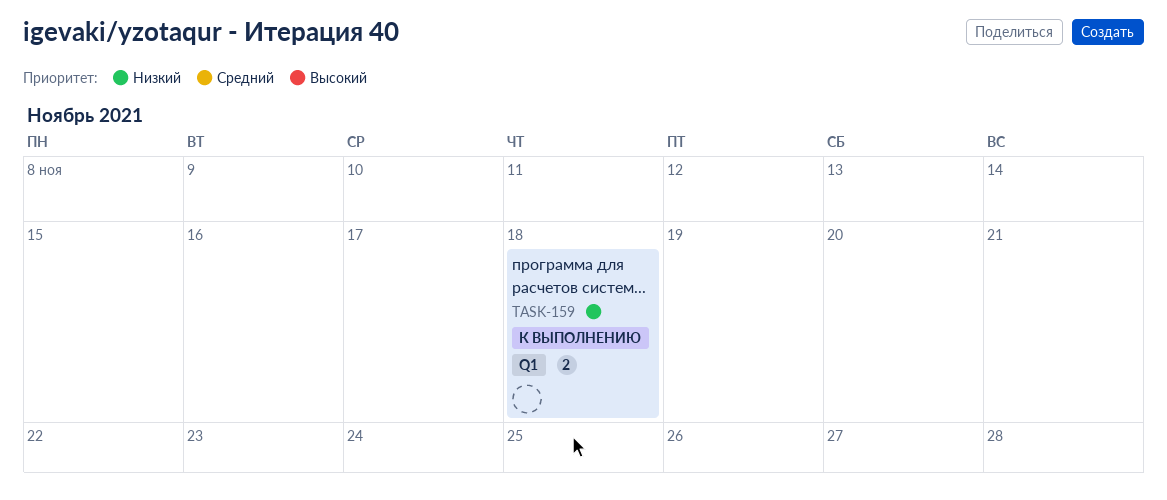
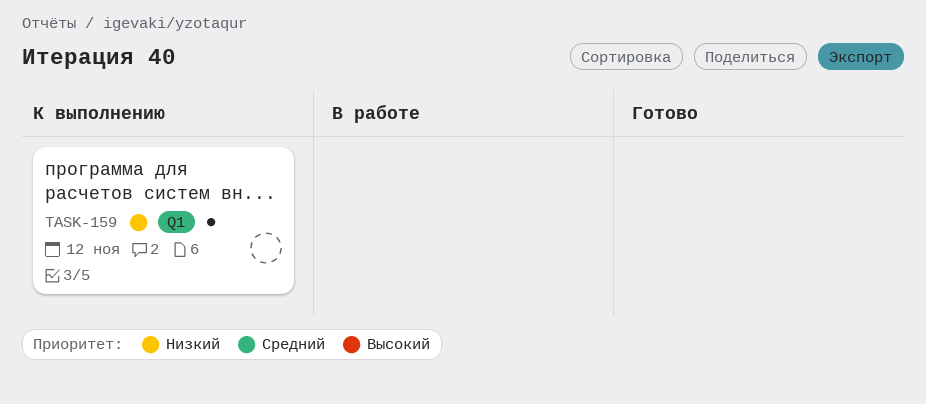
TASK-159, estimate: 2 -> 1
TASK-159, due: Nov 18 -> Nov 12

